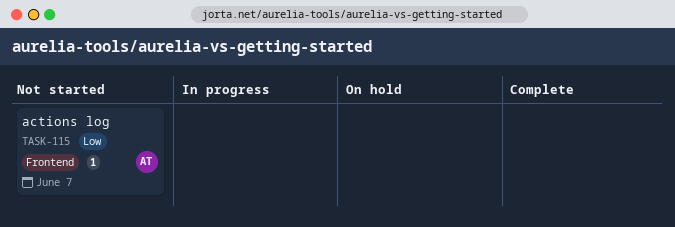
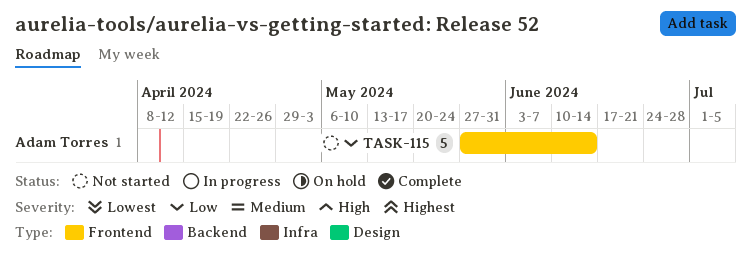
TASK-115, estimate: 1 -> 5
TASK-115, due: Jun 7 -> Jun 14

